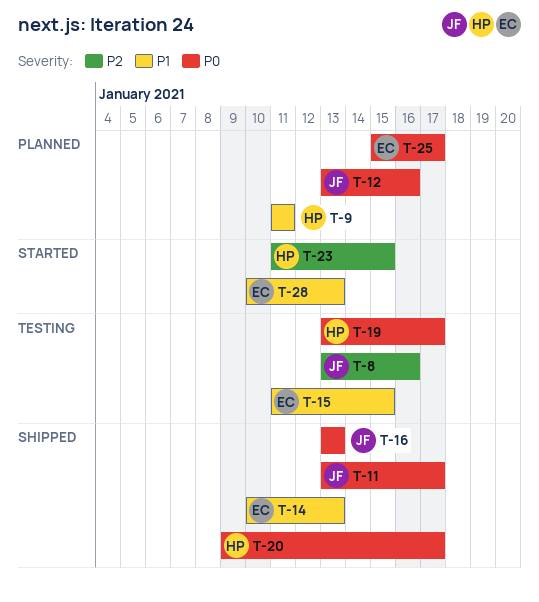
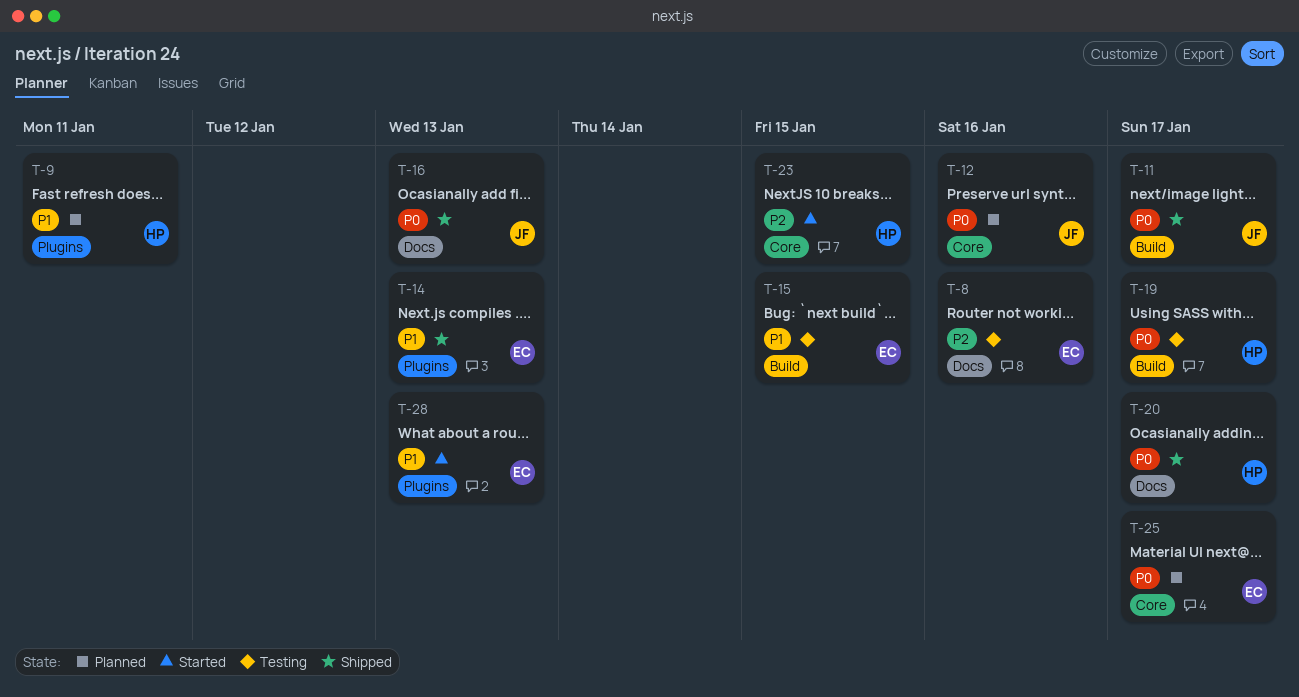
T-8, owner: JF -> EC

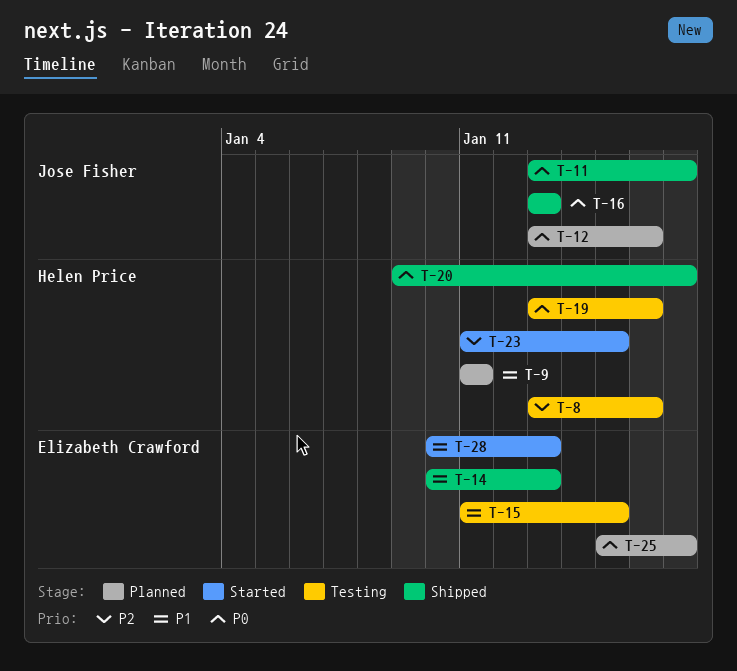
T-8, owner: Elizabeth Crawford -> Helen Price
T-19, due: Jan 17 -> Jan 16

